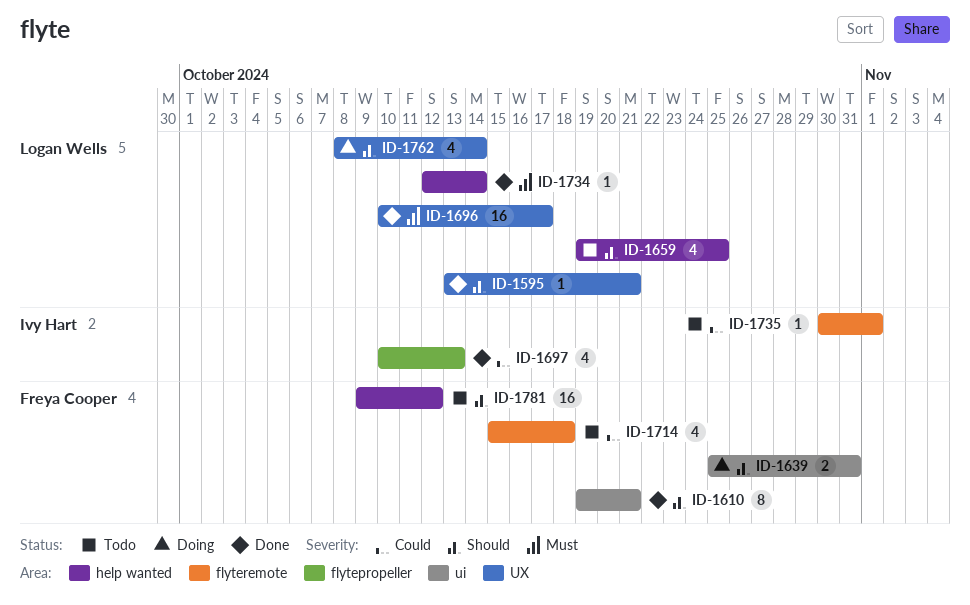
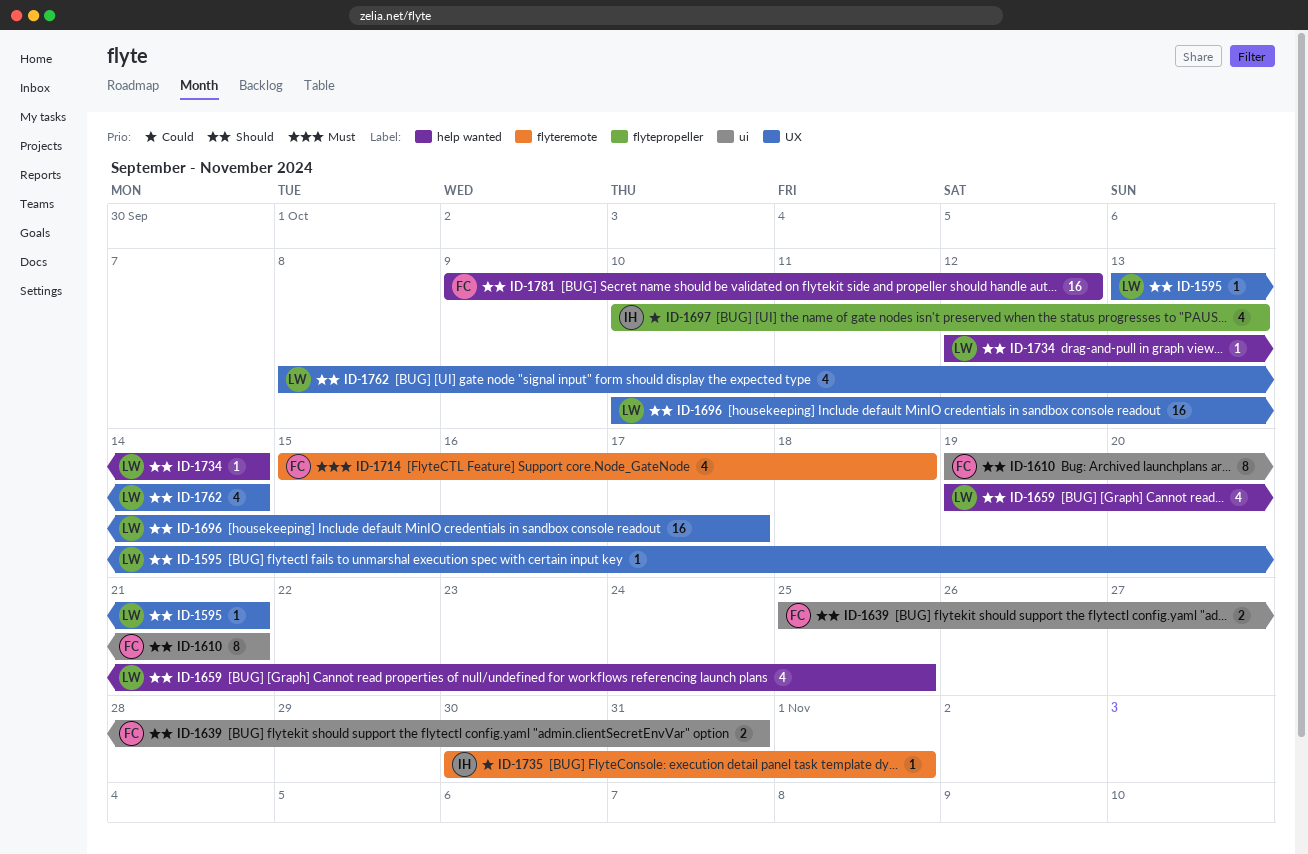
ID-1696, priority: Must -> Should
ID-1714, priority: Could -> Must
ID-1734, priority: Must -> Should

